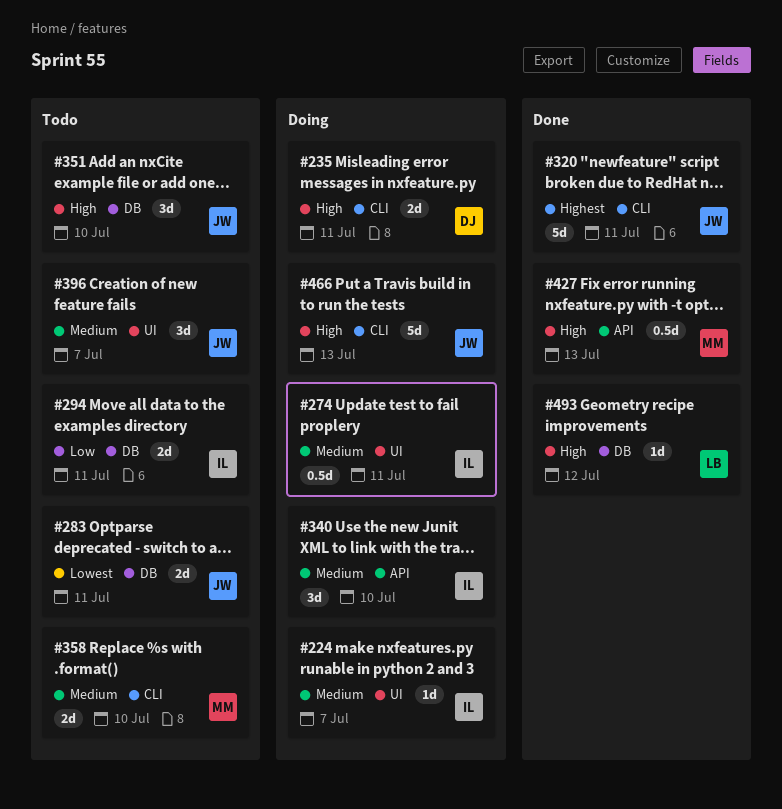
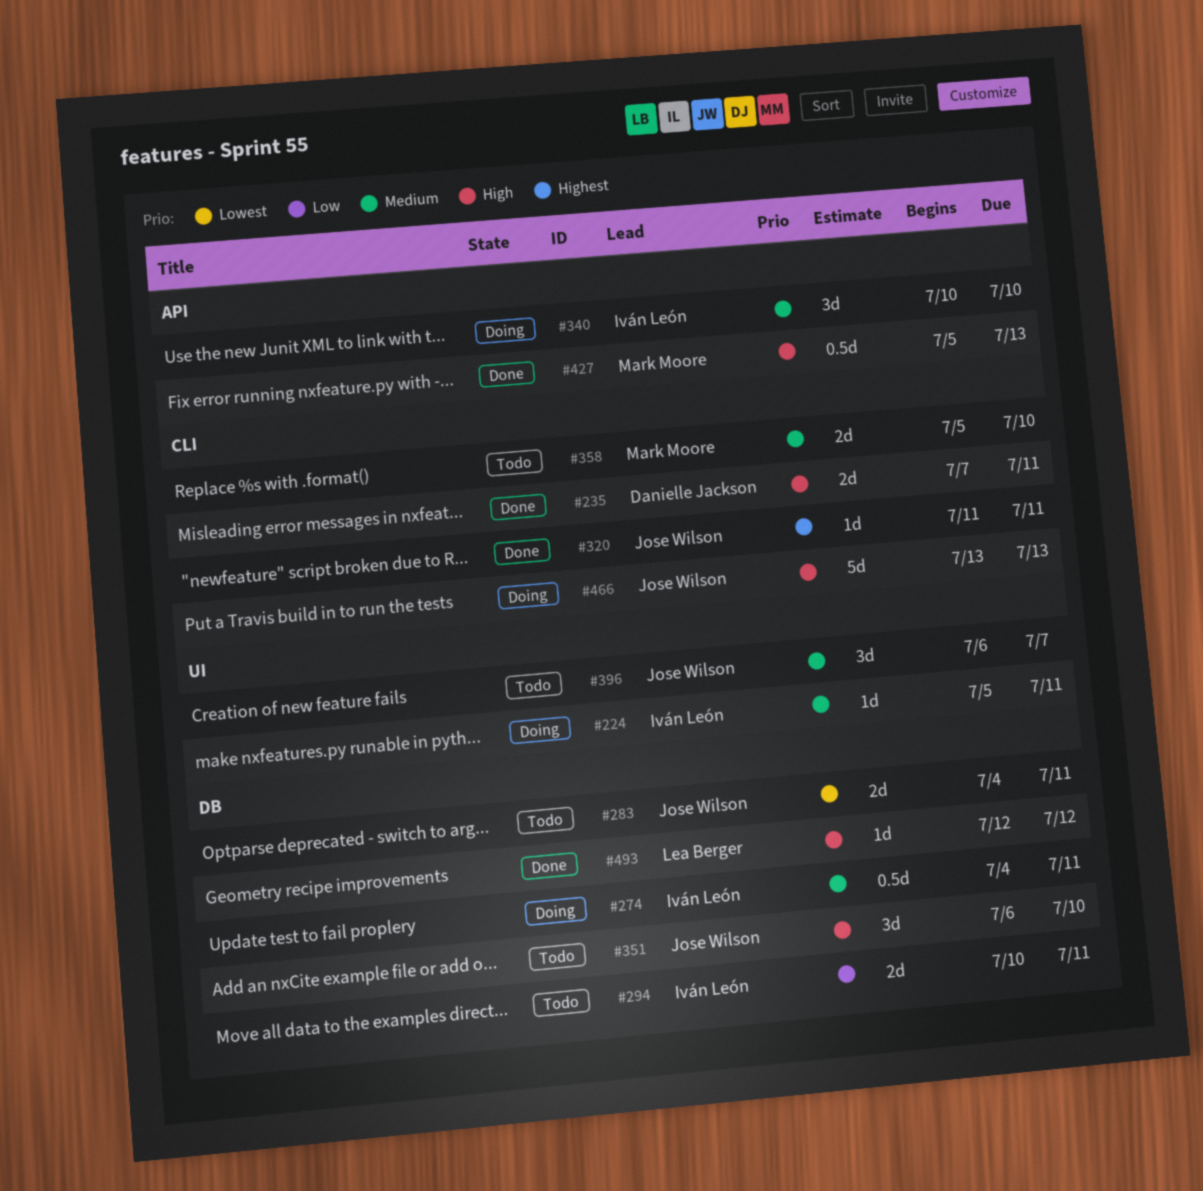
#224, due: Jul 7 -> Jul 11
#235, status: Doing -> Done
#274, label: UI -> DB
#320, estimate: 5d -> 1d

